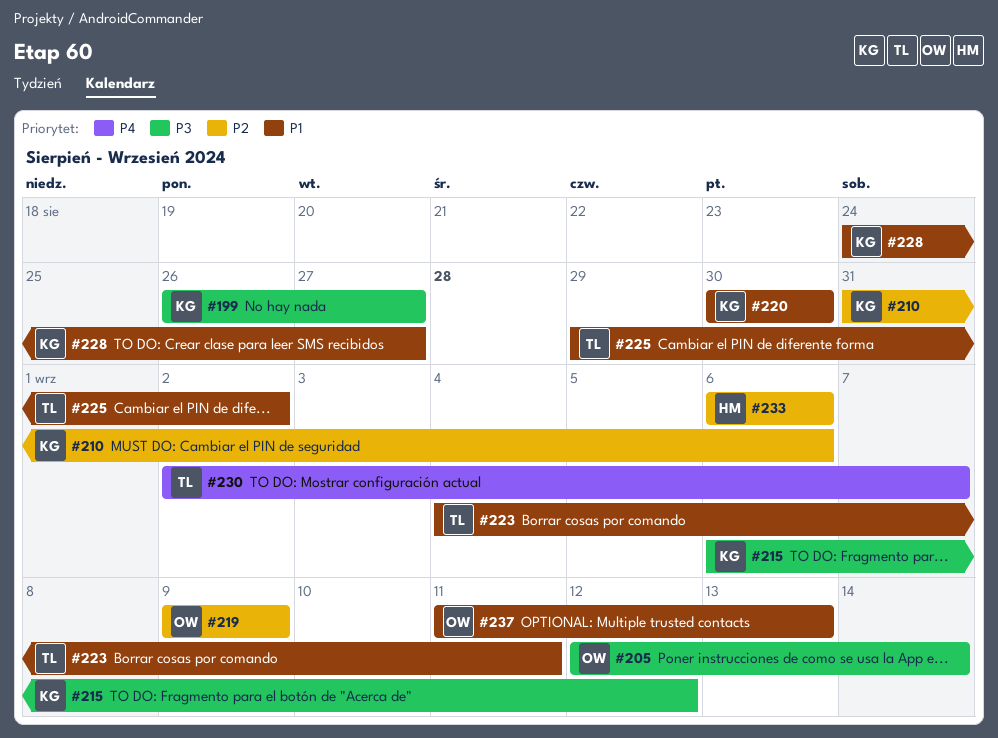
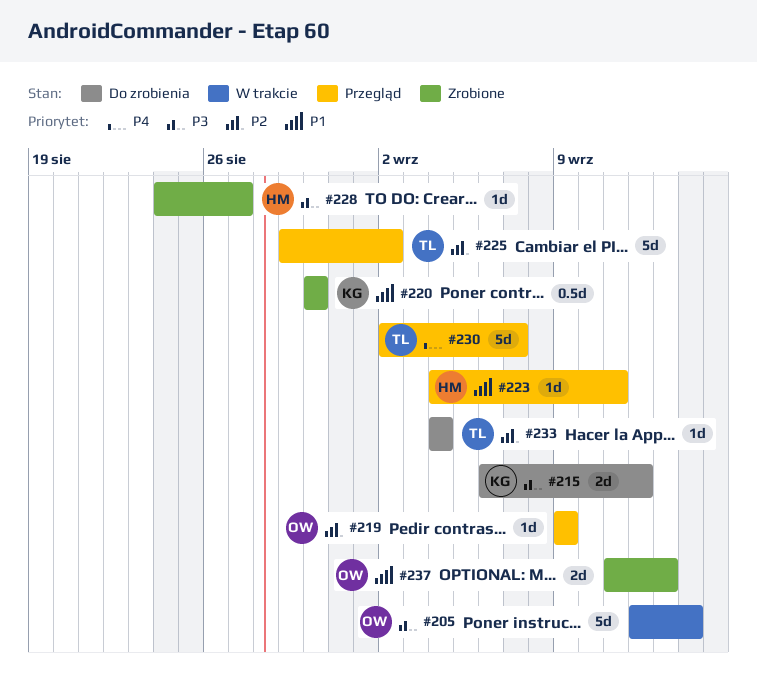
#199: present -> none
#210: present -> none
#223, owner: TL -> HM
#225, priority: P1 -> P2
#228, owner: KG -> HM
#228, priority: P1 -> P3
#233, owner: HM -> TL
#233, start: Sep 6 -> Sep 4
#233, due: Sep 6 -> Sep 4

